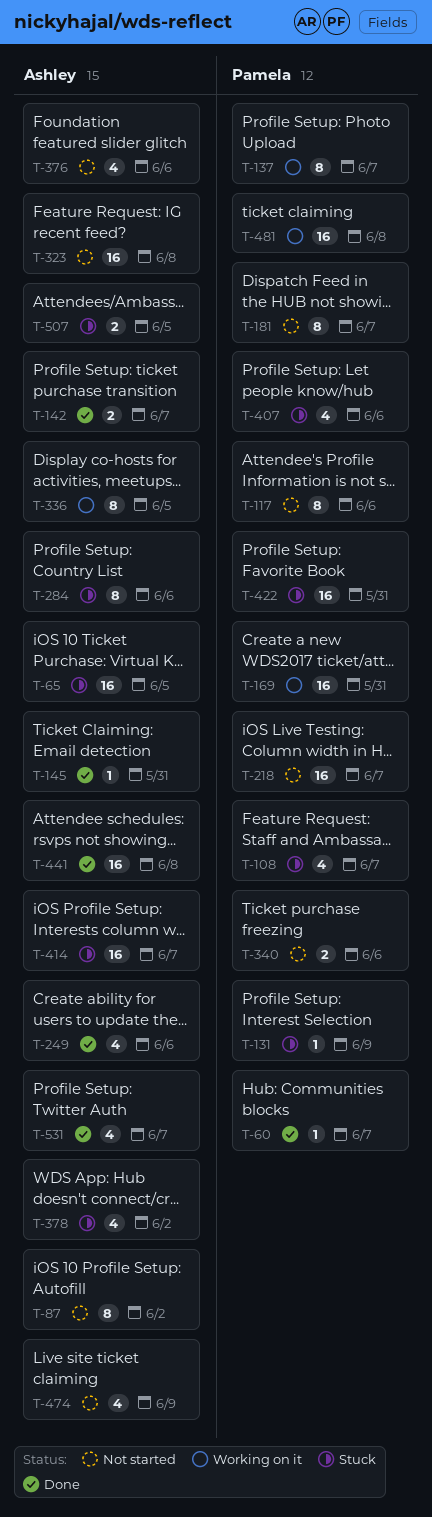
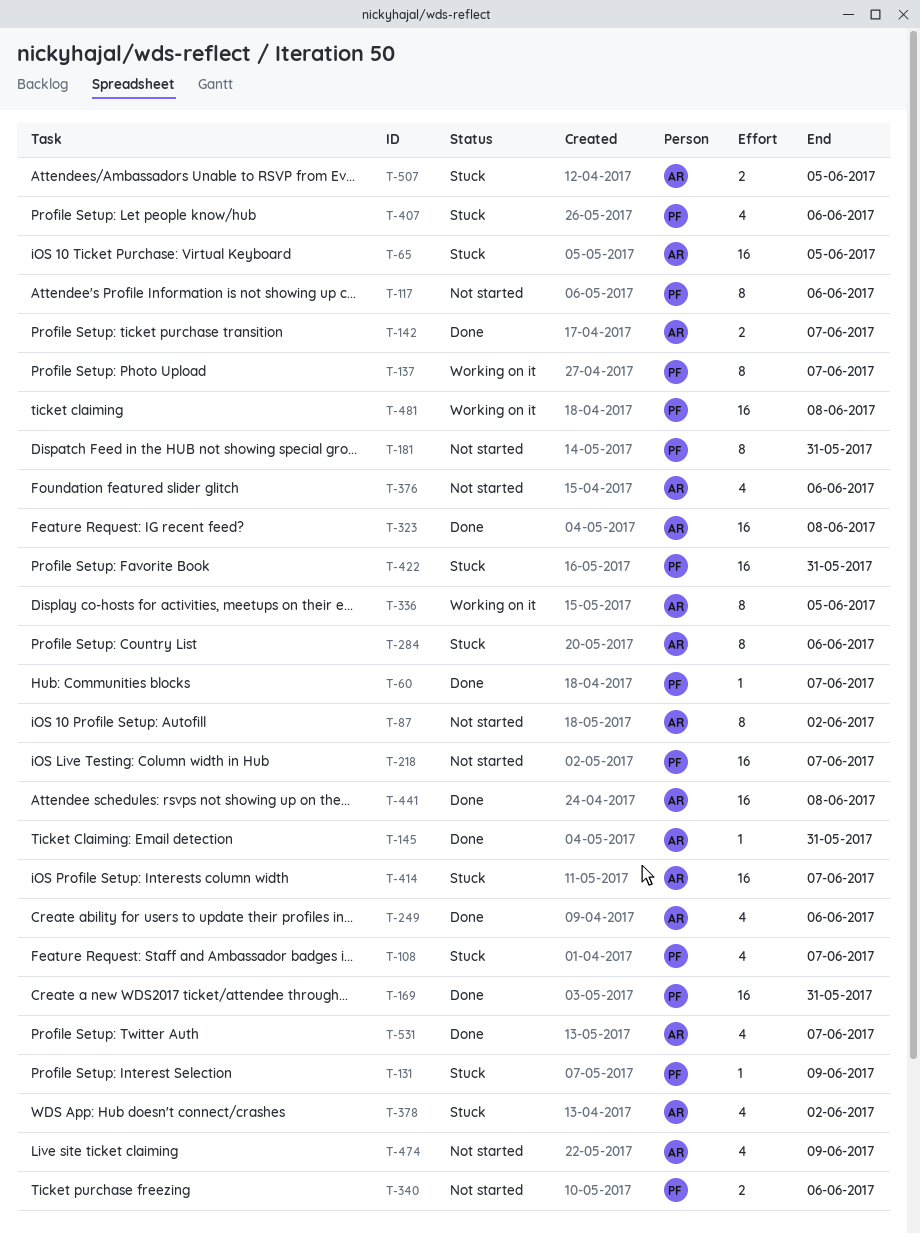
T-169, status: Working on it -> Done
T-181, due: Jun 7 -> May 31
T-323, status: Not started -> Done

